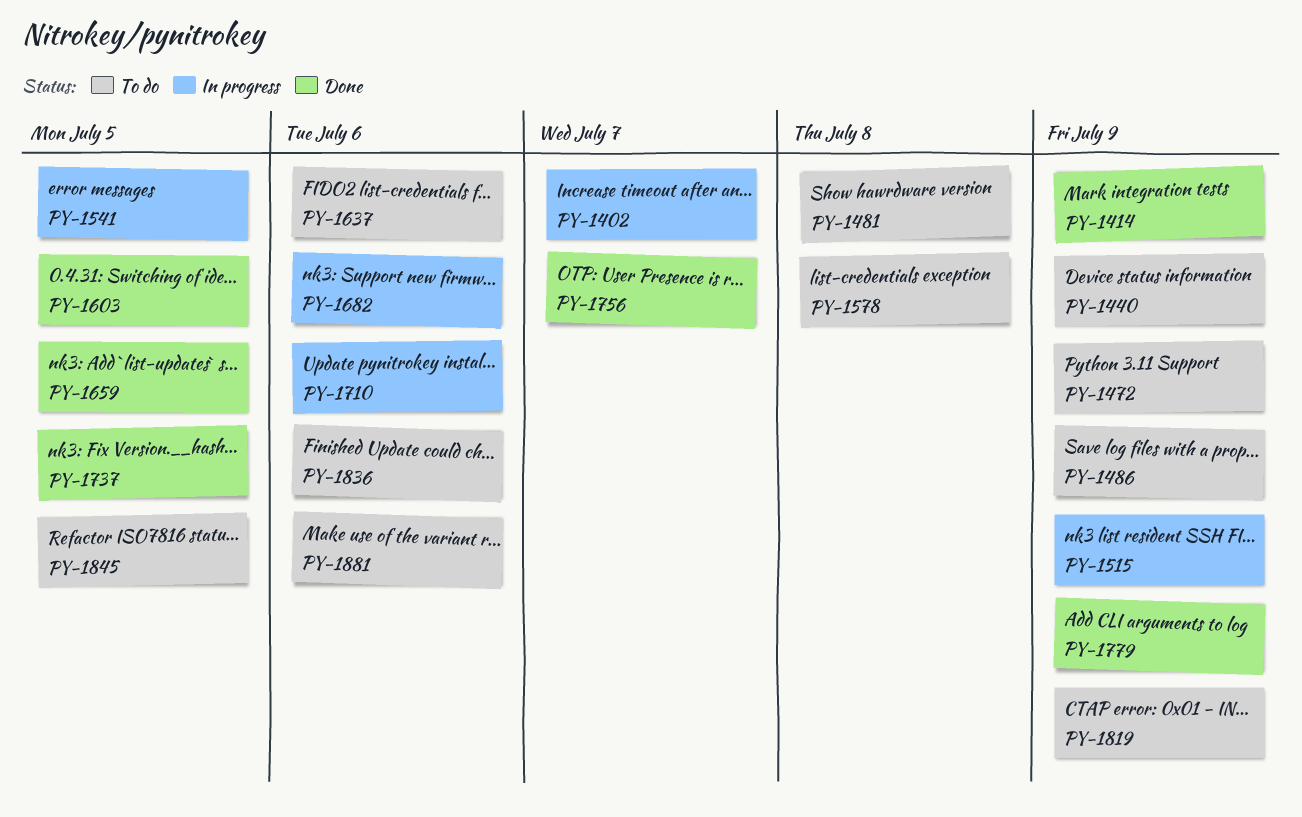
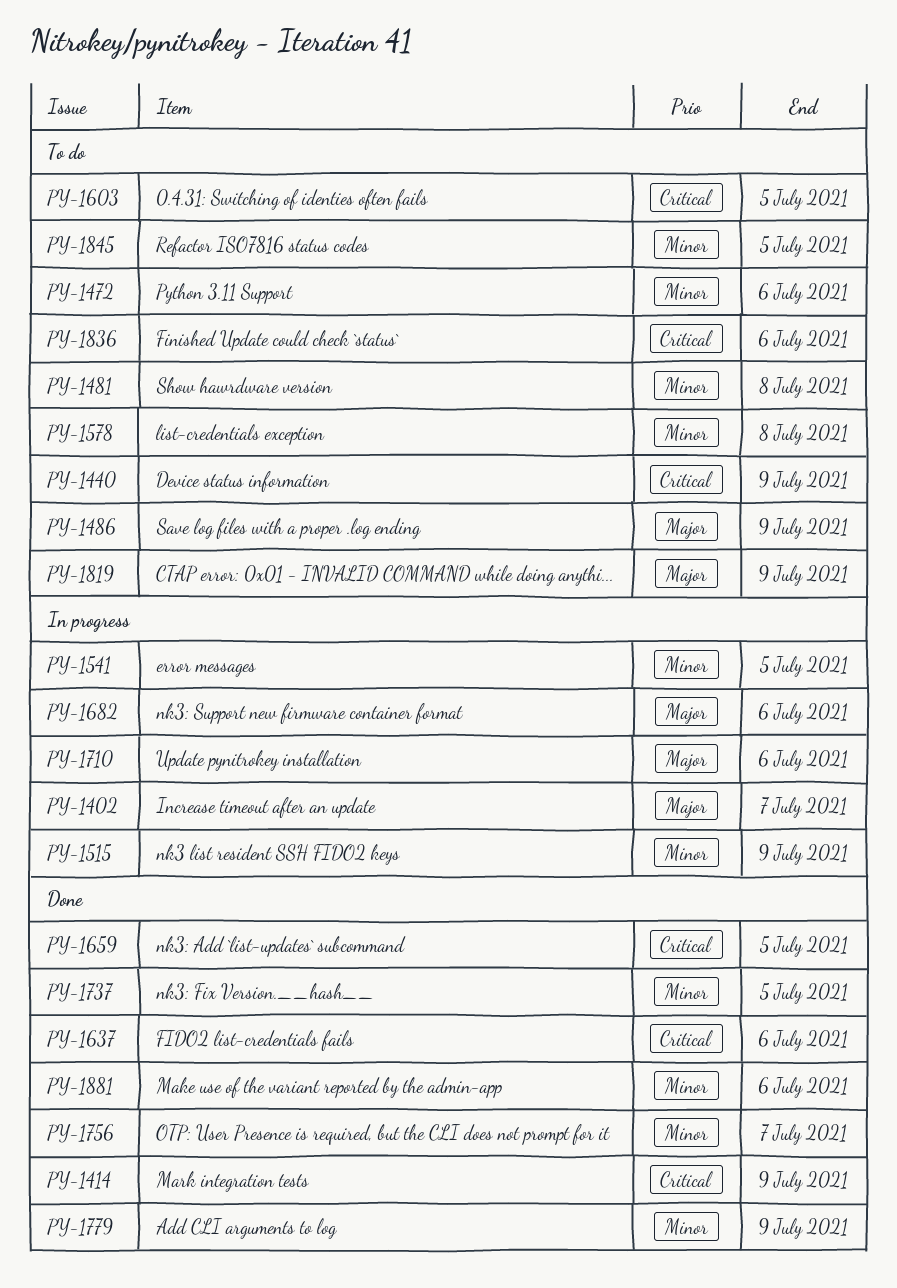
PY-1472, due: Jul 9 -> Jul 6
PY-1603, status: Done -> To do
PY-1637, status: To do -> Done
PY-1881, status: To do -> Done

